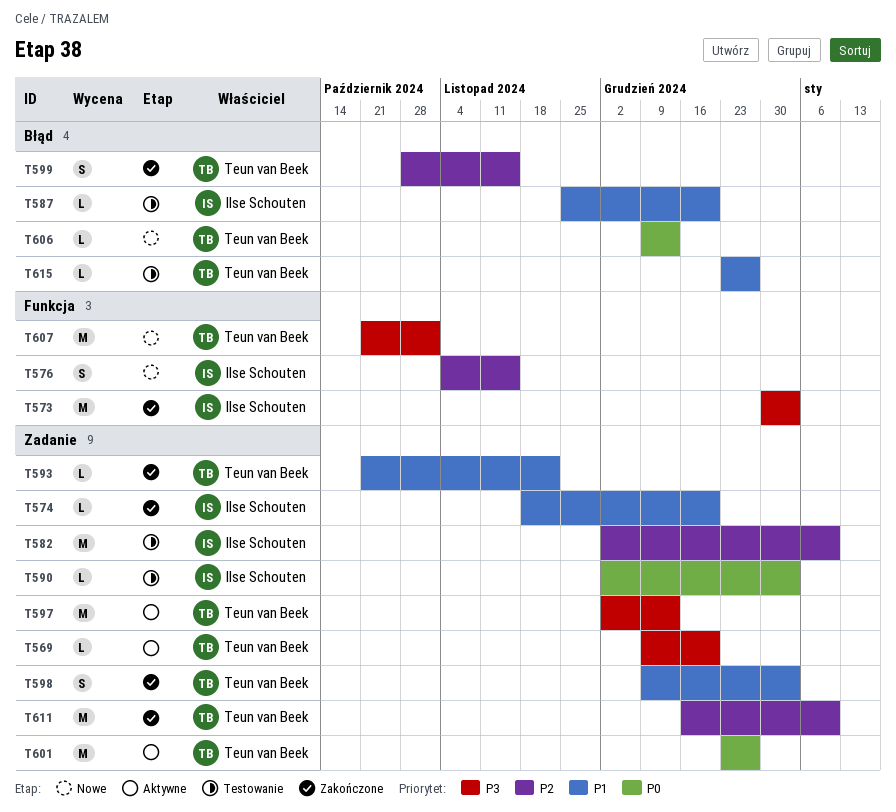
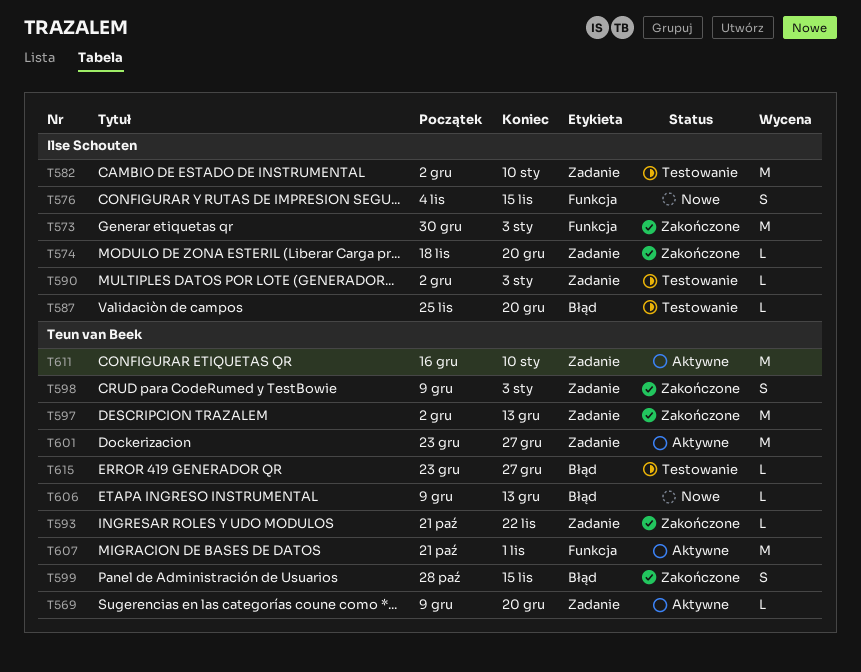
T597, status: Aktywne -> Zakończone
T607, status: Nowe -> Aktywne
T611, status: Zakończone -> Aktywne

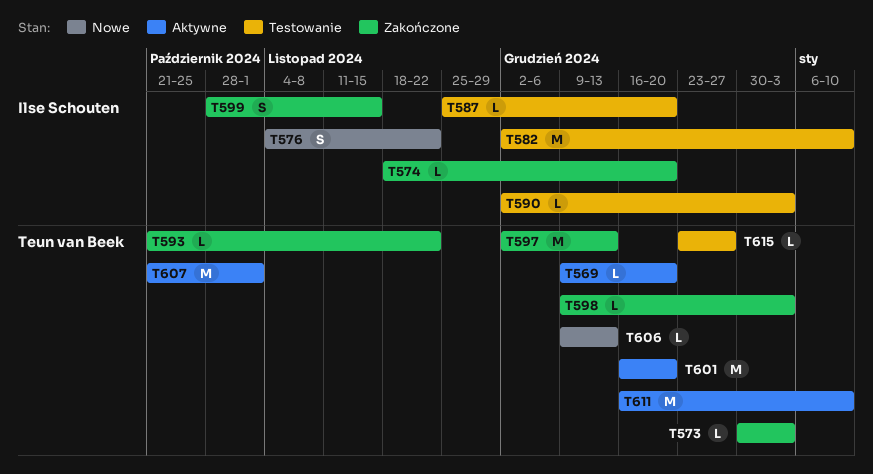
T573, owner: Ilse Schouten -> Teun van Beek
T573, estimate: M -> L
T576, due: Nov 15 -> Nov 22
T598, estimate: S -> L
T599, owner: Teun van Beek -> Ilse Schouten
T601, start: Dec 23 -> Dec 16
T601, due: Dec 27 -> Dec 20

